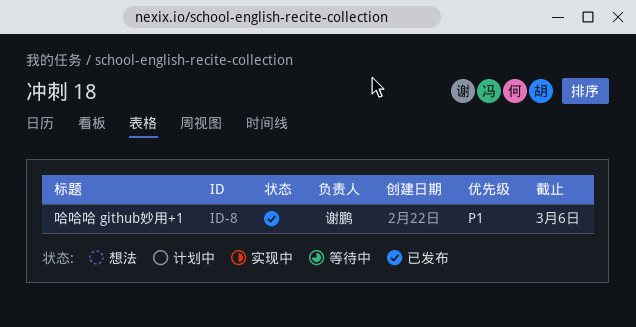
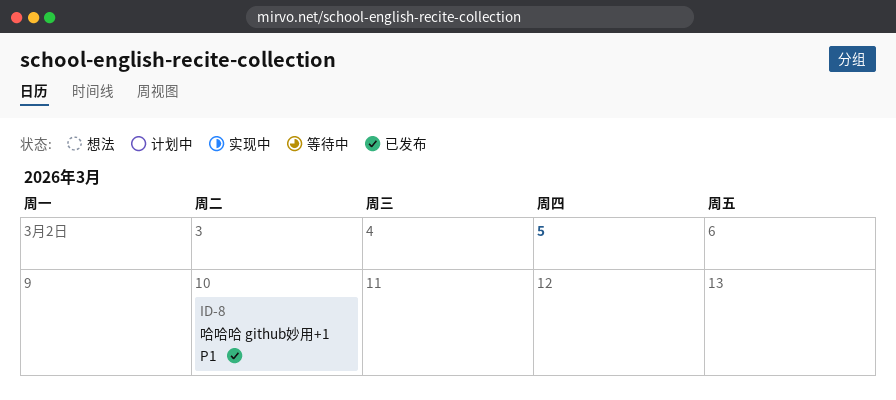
ID-8, due: Mar 6 -> Mar 10

